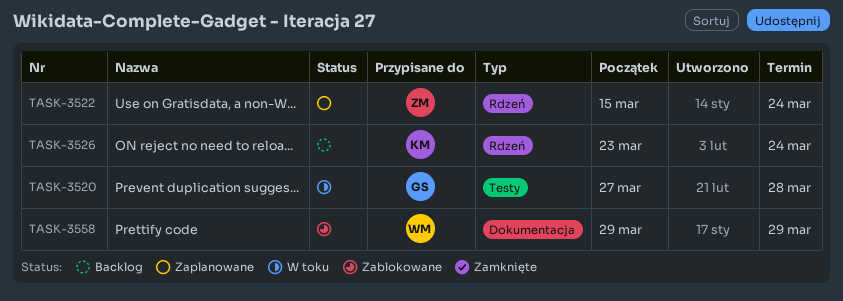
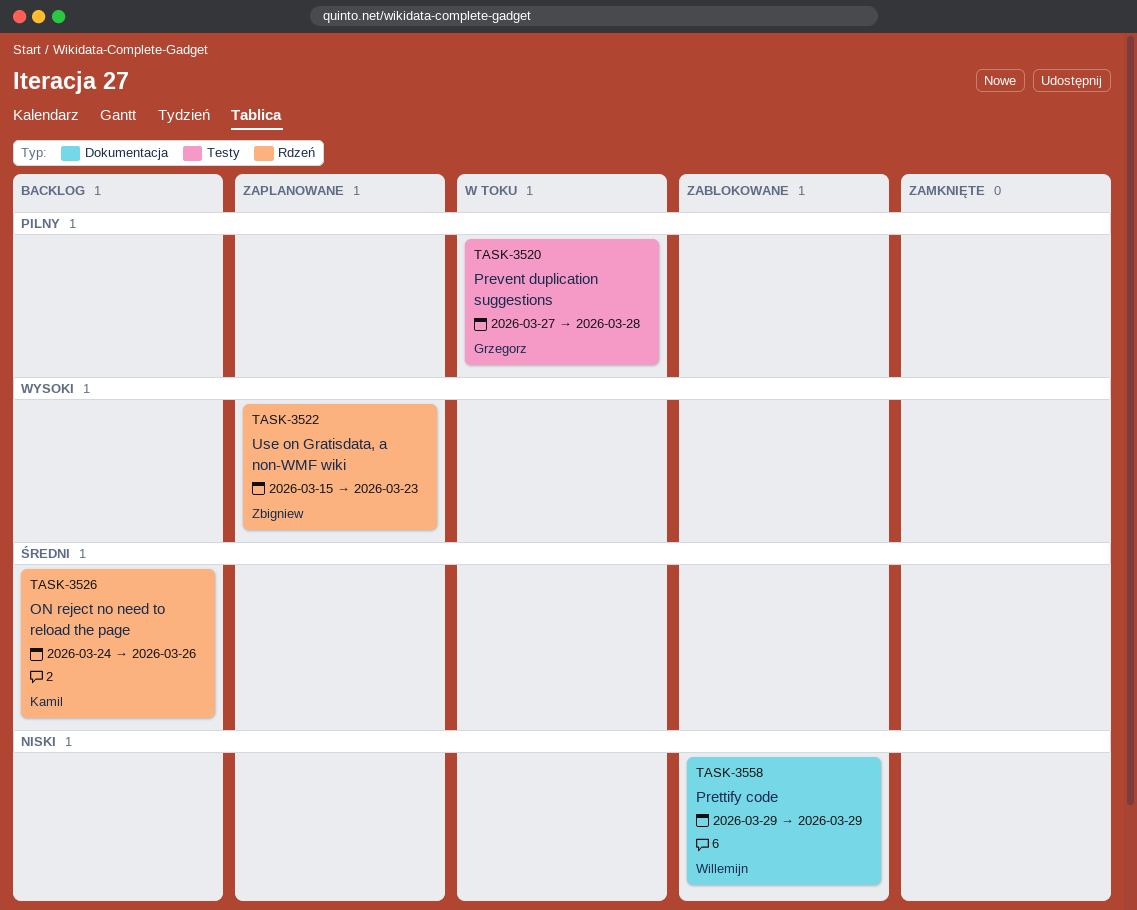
TASK-3522, due: Mar 24 -> Mar 23
TASK-3526, start: Mar 23 -> Mar 24
TASK-3526, due: Mar 24 -> Mar 26

